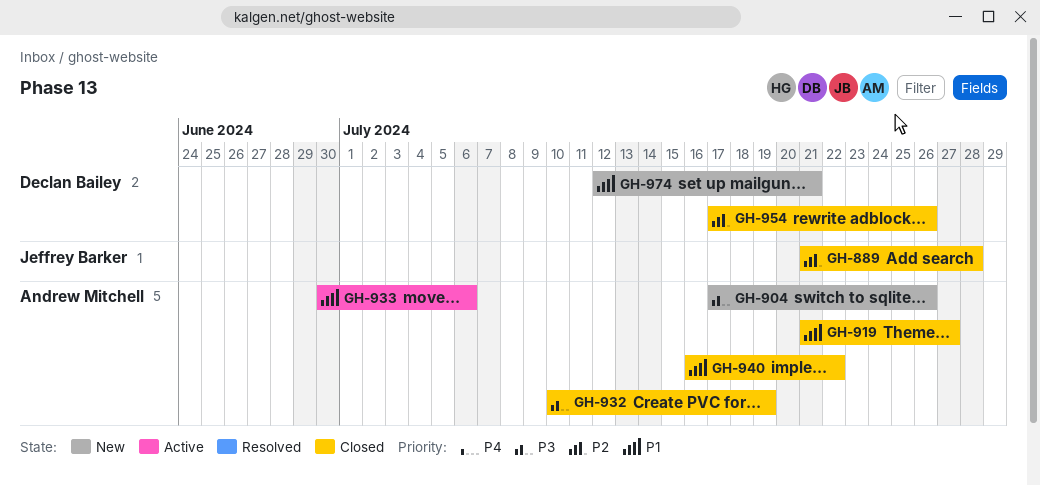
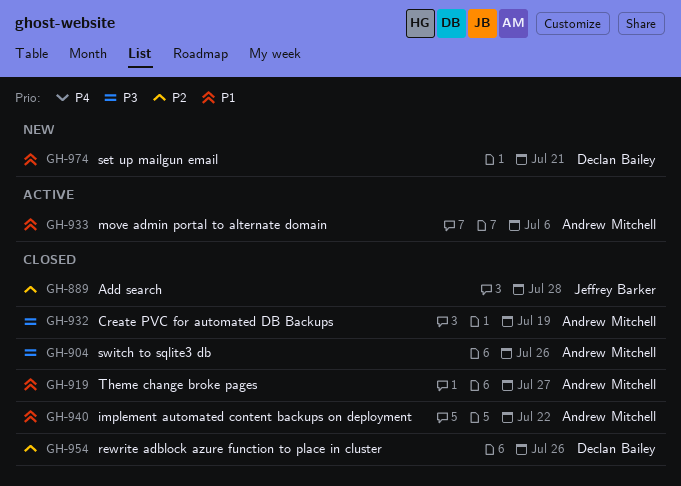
GH-904, status: New -> Closed

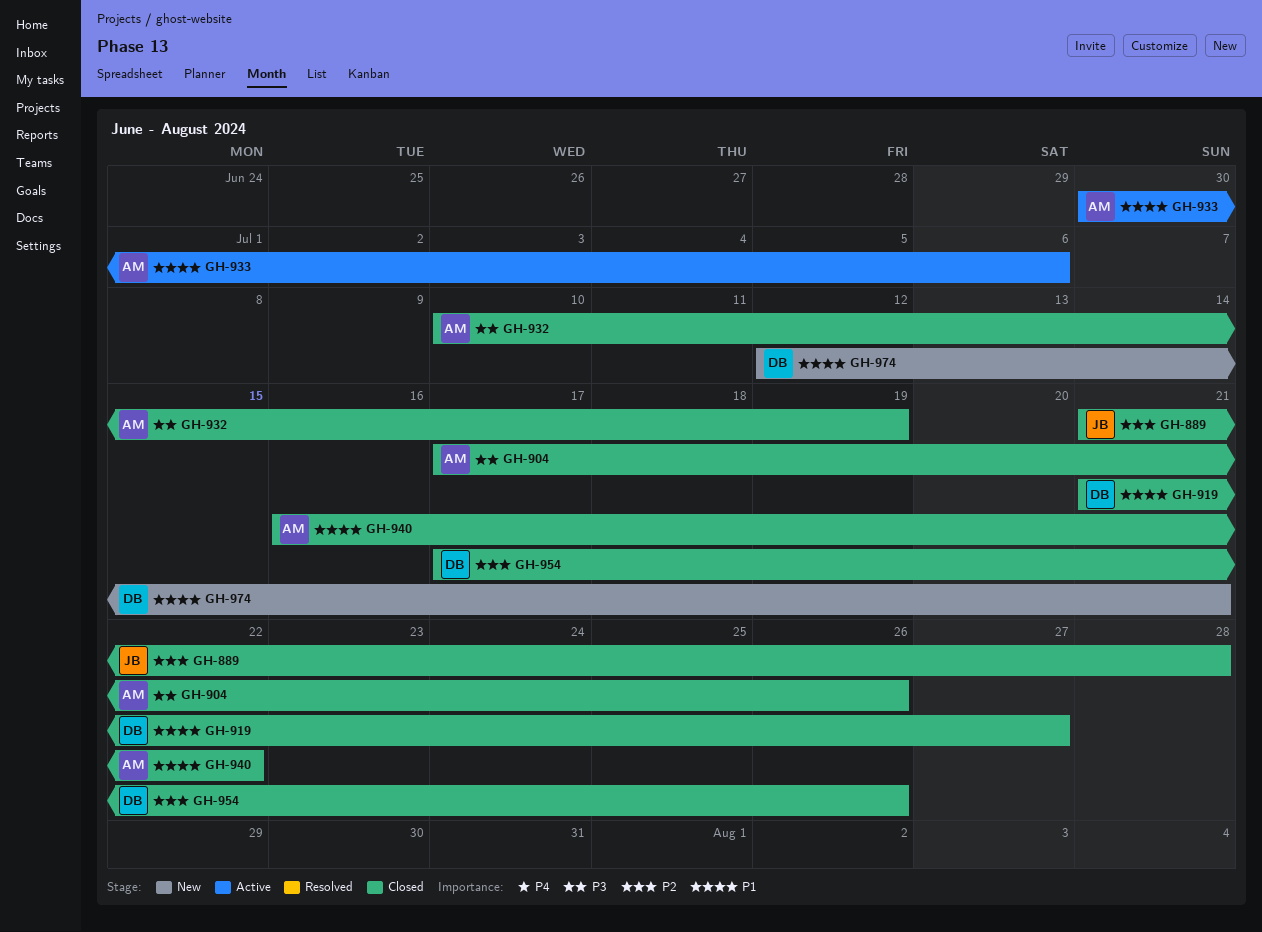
GH-919, owner: Andrew Mitchell -> Declan Bailey

